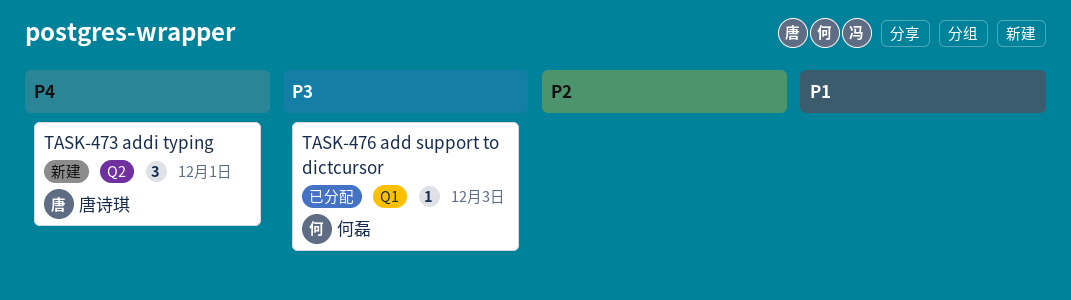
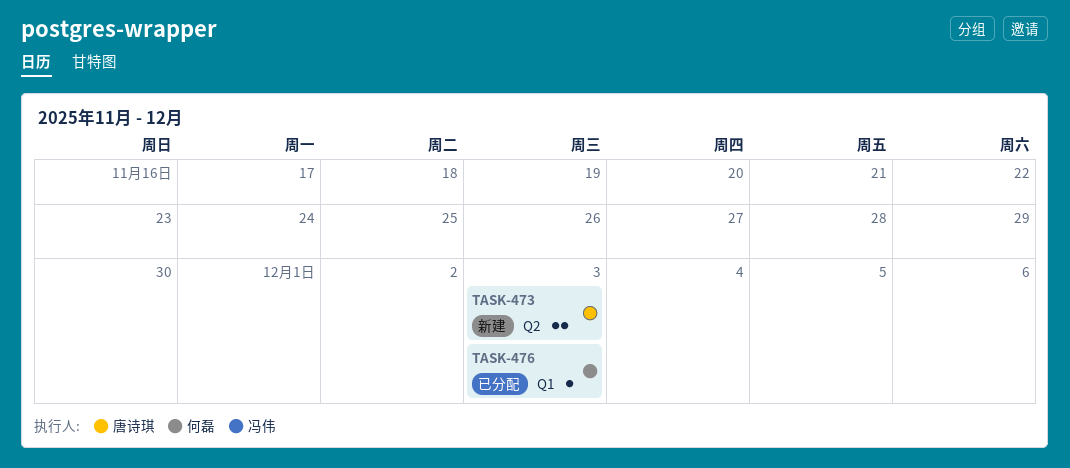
TASK-473, estimate: 3 -> 2
TASK-473, due: Dec 1 -> Dec 3

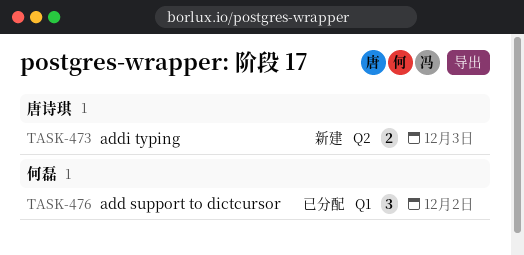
TASK-476, estimate: 1 -> 3
TASK-476, due: Dec 3 -> Dec 2

